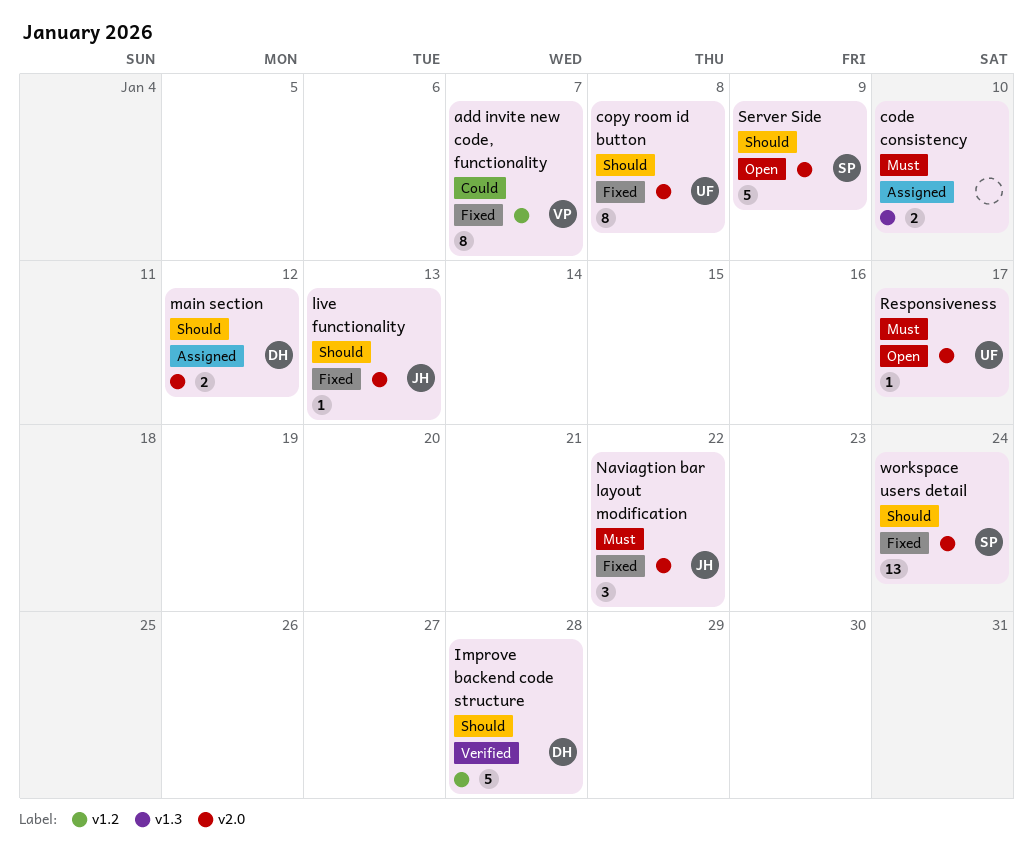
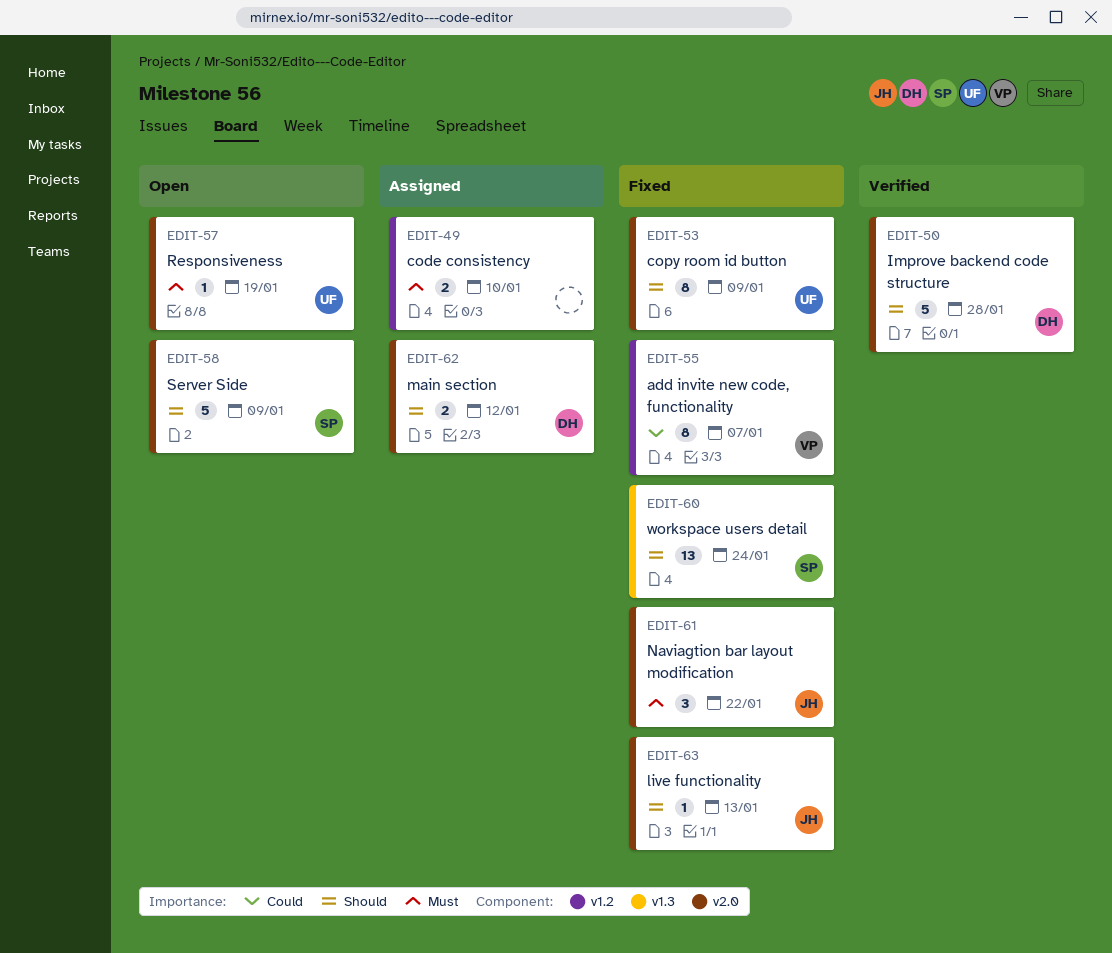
code consistency, label: v1.3 -> v1.2
copy room id button, due: Jan 8 -> Jan 9
Improve backend code structure, label: v1.2 -> v2.0
Responsiveness, due: Jan 17 -> Jan 19
workspace users detail, label: v2.0 -> v1.3

